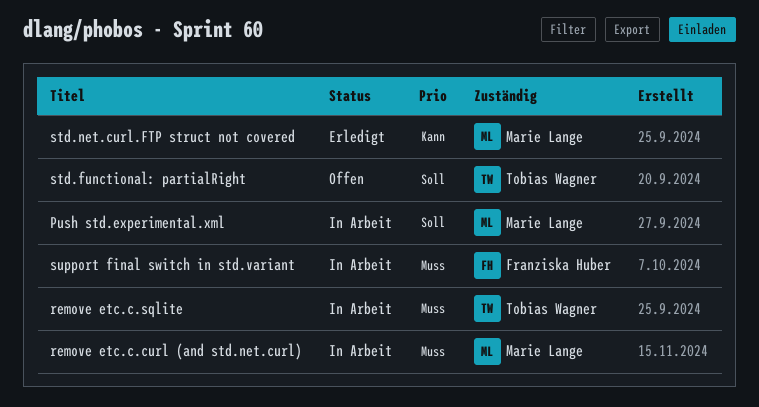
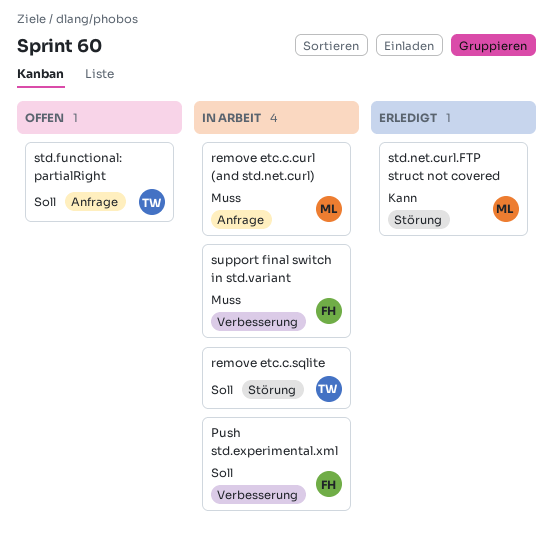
Push std.experimental.xml, owner: Marie Lange -> Franziska Huber
remove etc.c.sqlite, priority: Muss -> Soll

